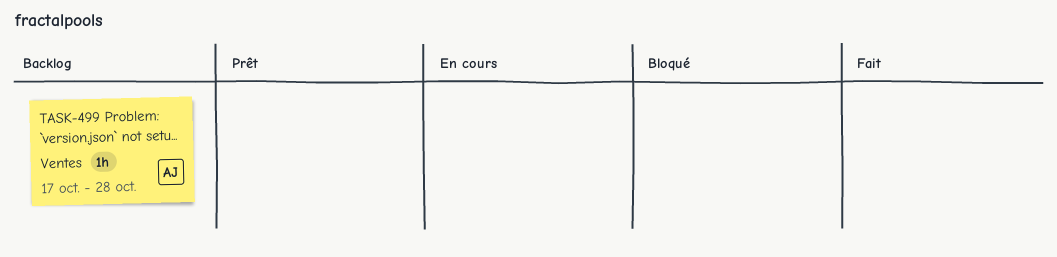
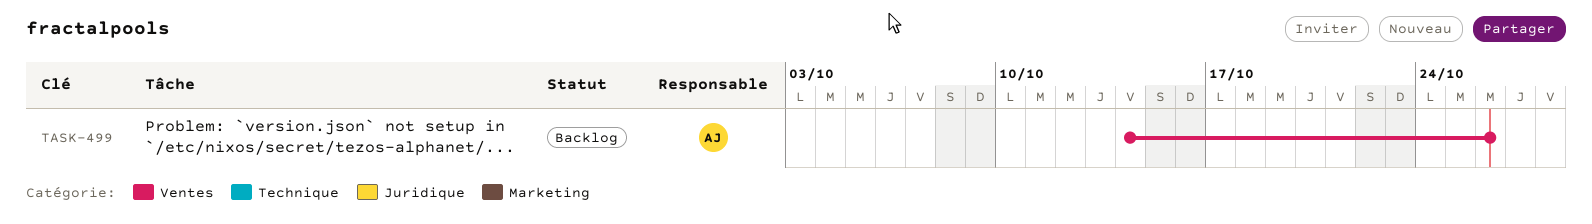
TASK-499, start: Oct 17 -> Oct 14
TASK-499, due: Oct 28 -> Oct 26

